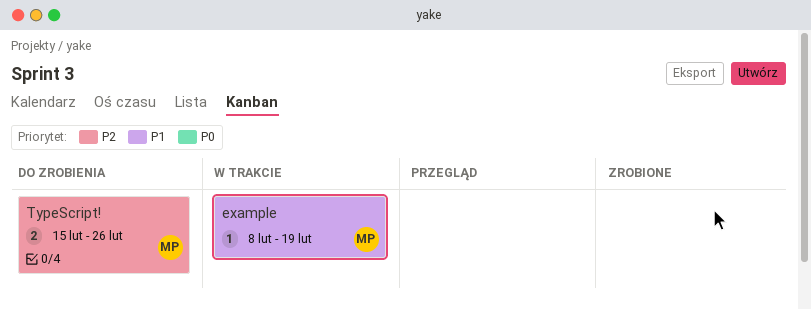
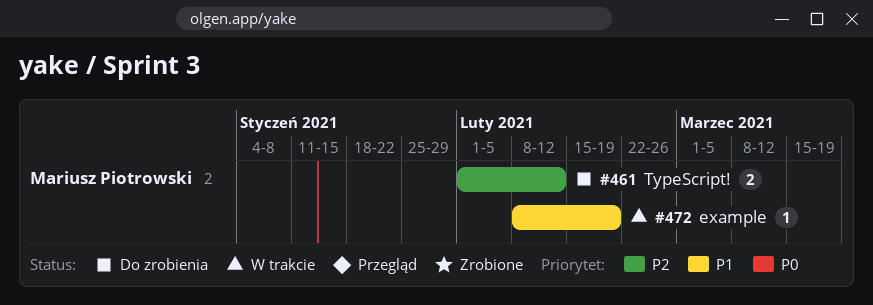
TypeScript!, start: Feb 15 -> Feb 1
TypeScript!, due: Feb 26 -> Feb 12

